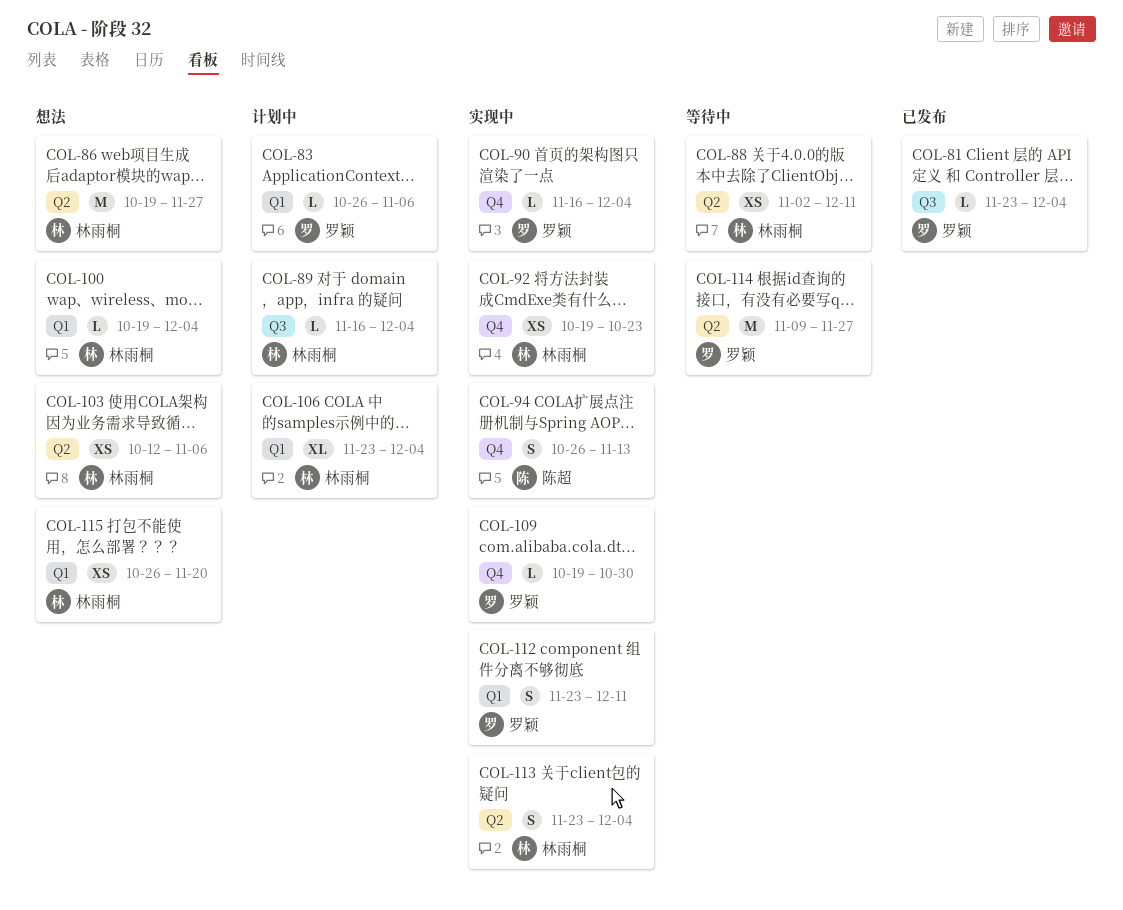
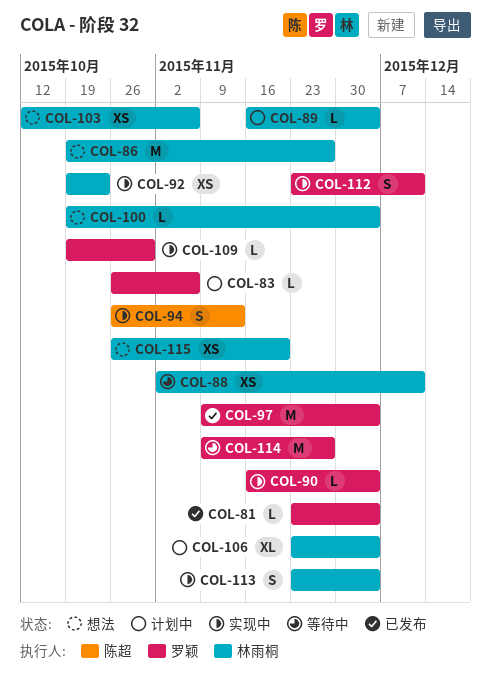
COL-97: none -> present

